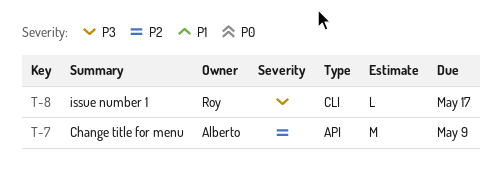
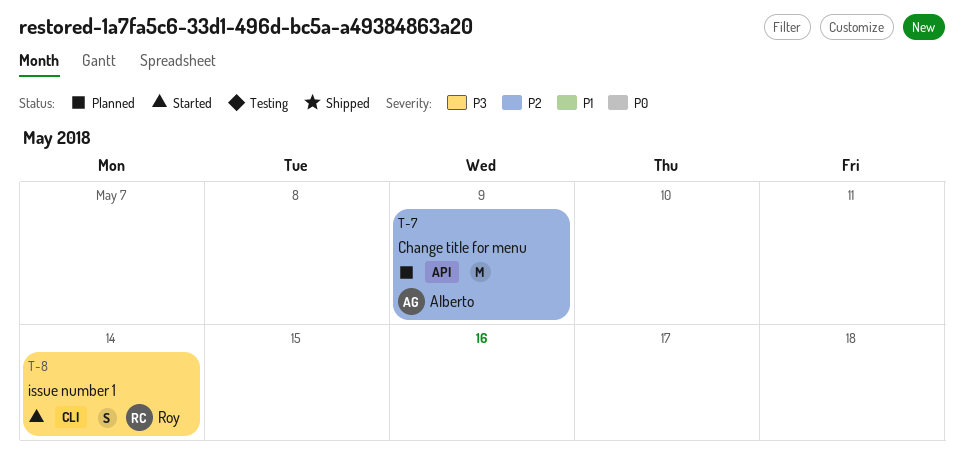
T-8, estimate: L -> S
T-8, due: May 17 -> May 14

